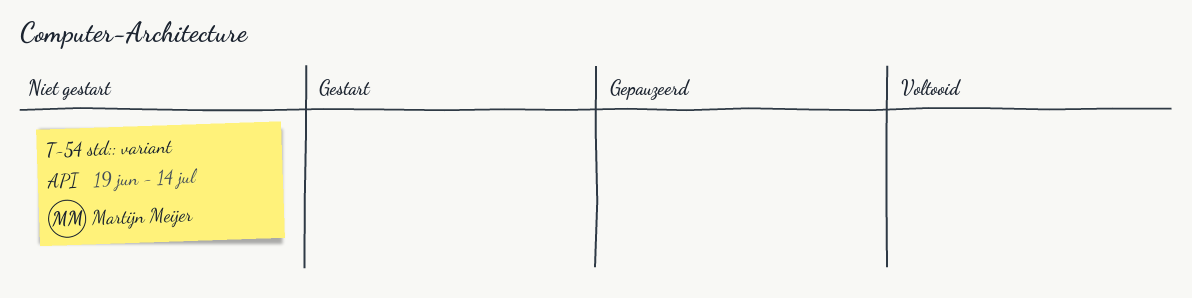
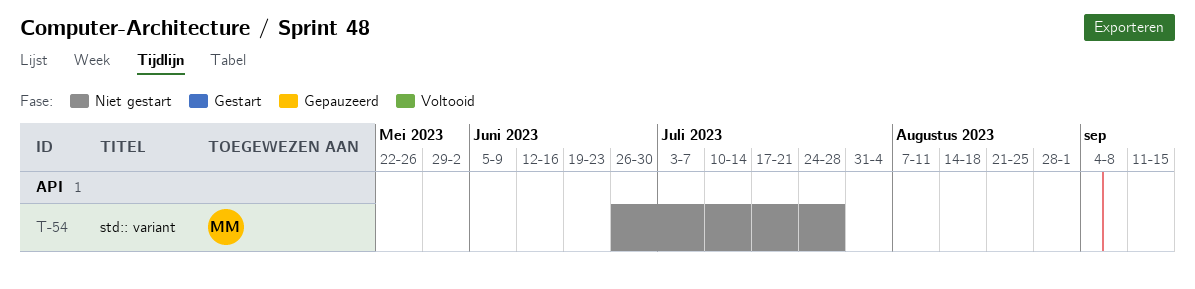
T-54, start: Jun 19 -> Jun 26
T-54, due: Jul 14 -> Jul 28

